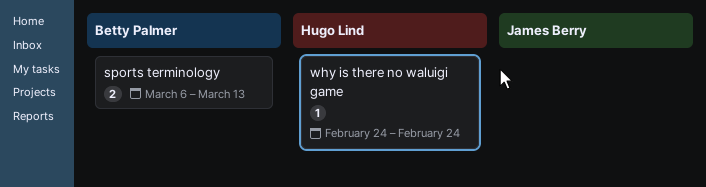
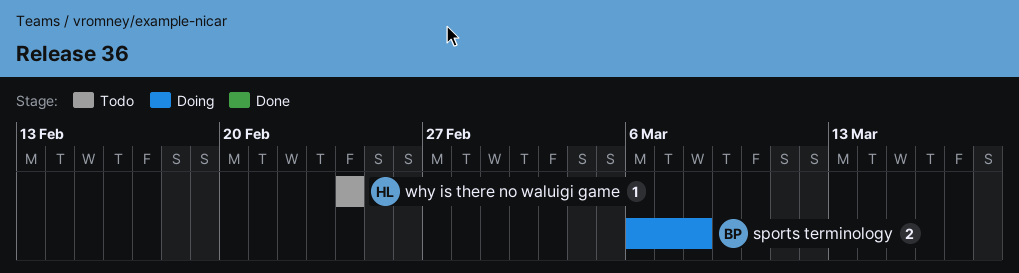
sports terminology, due: Mar 13 -> Mar 8

